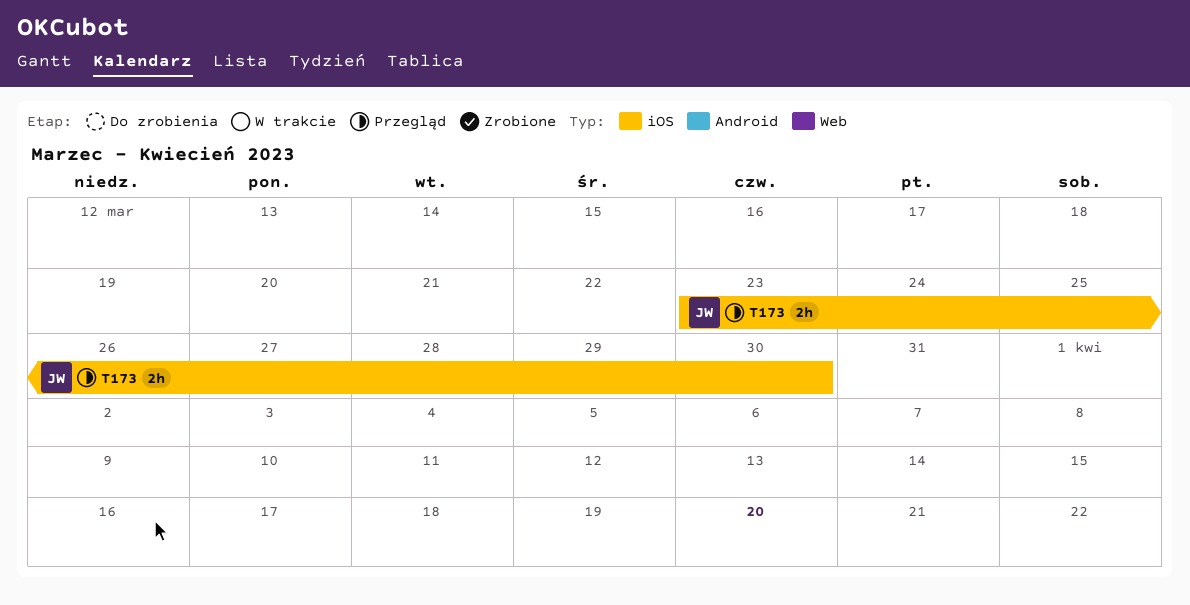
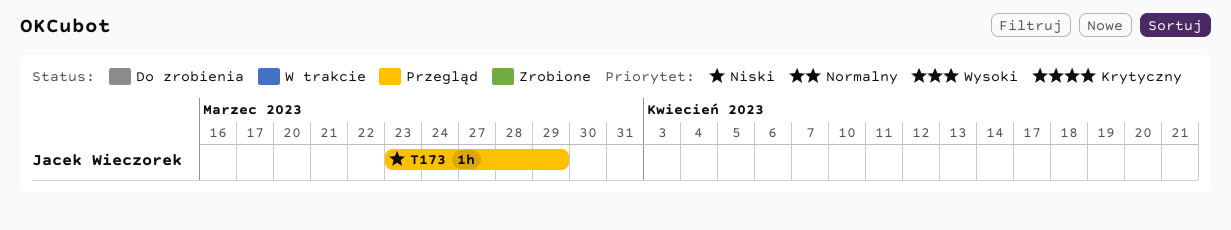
T173, estimate: 2h -> 1h
T173, due: Mar 30 -> Mar 29

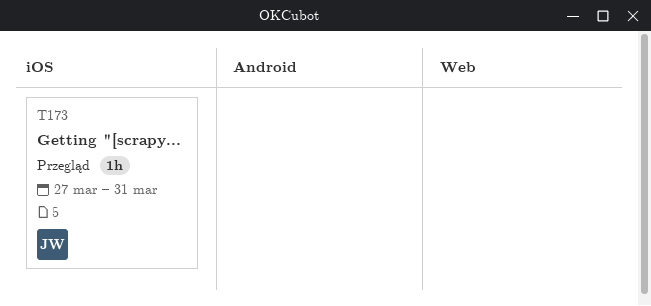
T173, start: Mar 23 -> Mar 27
T173, due: Mar 29 -> Mar 31

